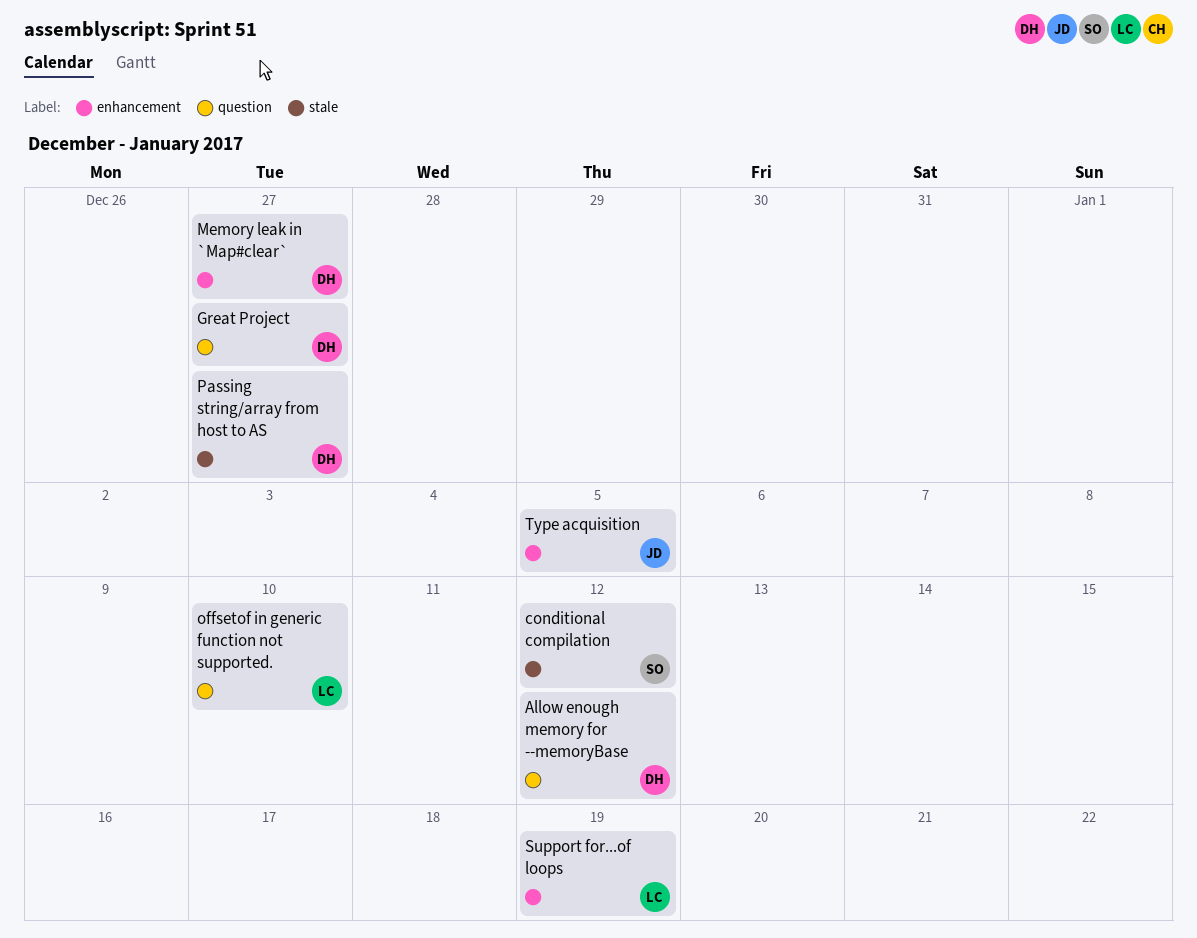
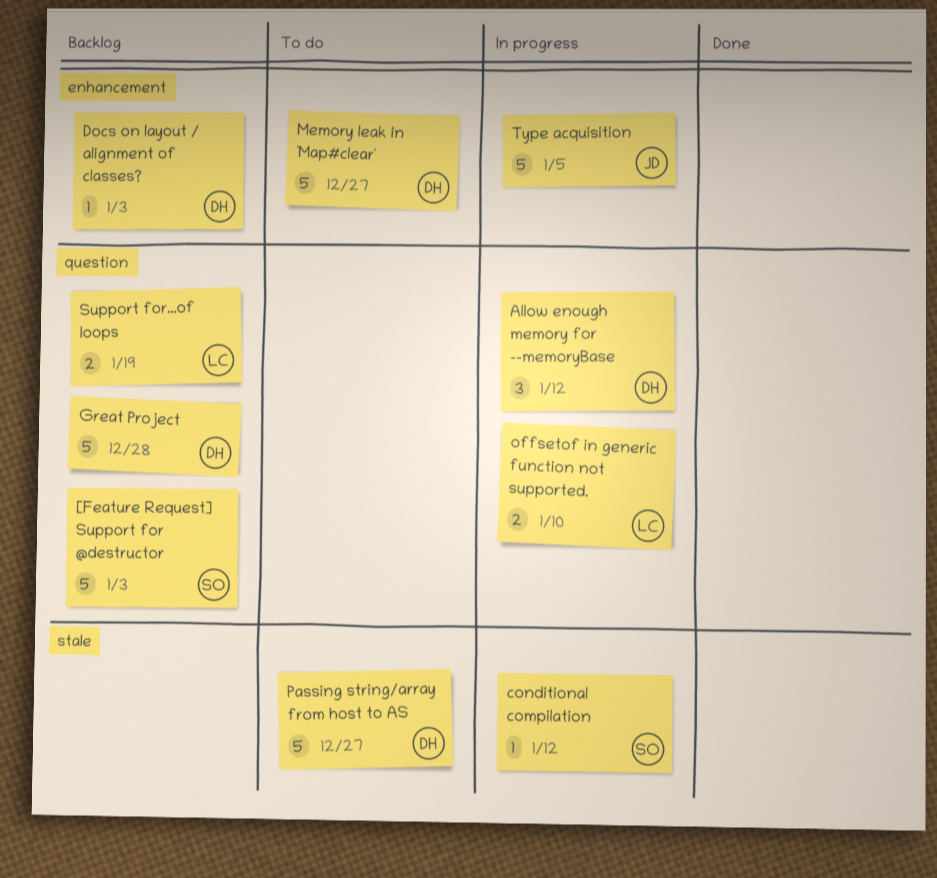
[Feature Request] Support for @destructor: none -> present
Docs on layout / alignment of classes?: none -> present
Great Project, due: Dec 27 -> Dec 28
Support for...of loops, label: enhancement -> question

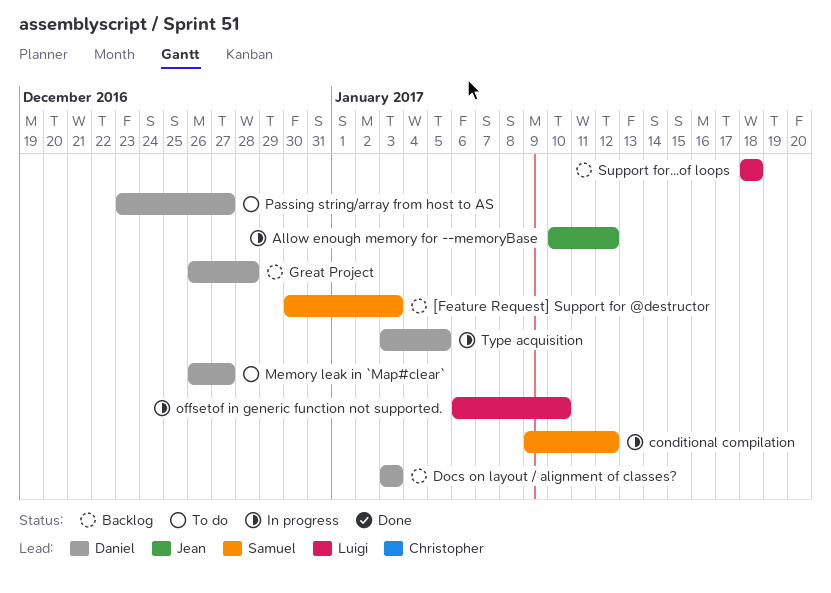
Allow enough memory for --memoryBase, owner: Daniel -> Jean
Support for...of loops, due: Jan 19 -> Jan 18
Type acquisition, owner: Jean -> Daniel

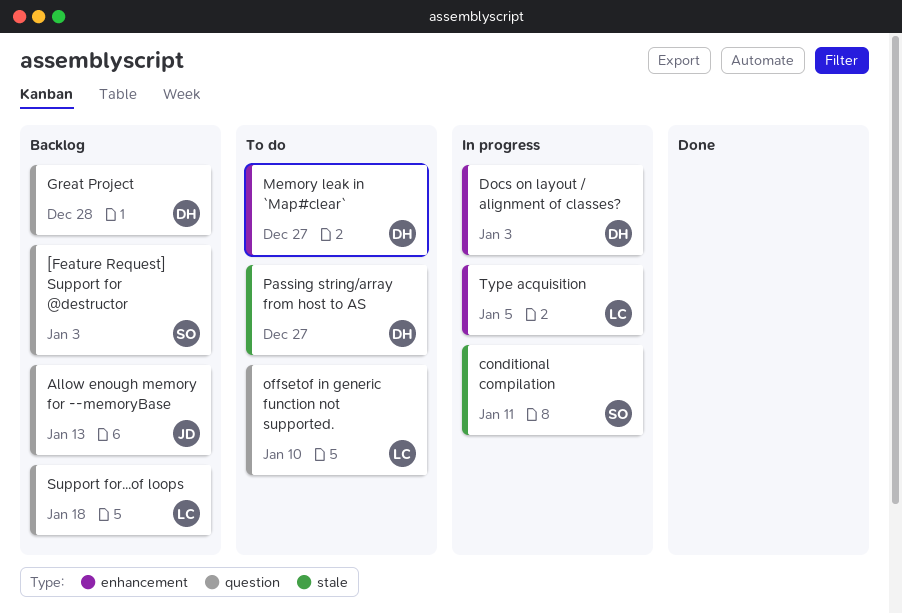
Allow enough memory for --memoryBase, status: In progress -> Backlog
Allow enough memory for --memoryBase, due: Jan 12 -> Jan 13
conditional compilation, due: Jan 12 -> Jan 11
Docs on layout / alignment of classes?, status: Backlog -> In progress
offsetof in generic function not supported., status: In progress -> To do
Type acquisition, owner: Daniel -> Luigi

